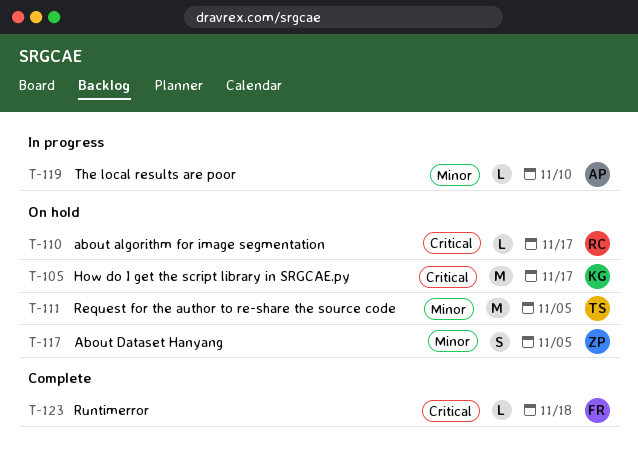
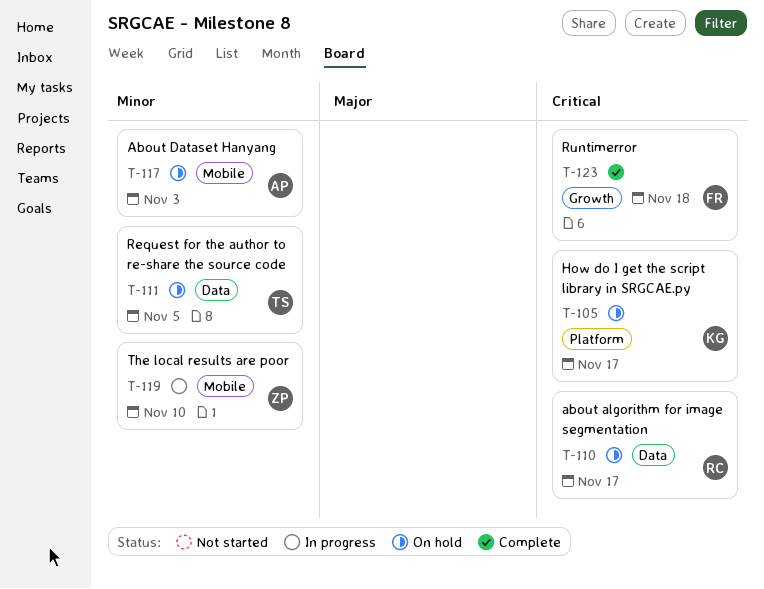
T-117, owner: ZP -> AP
T-117, due: Nov 5 -> Nov 3
T-119, owner: AP -> ZP

